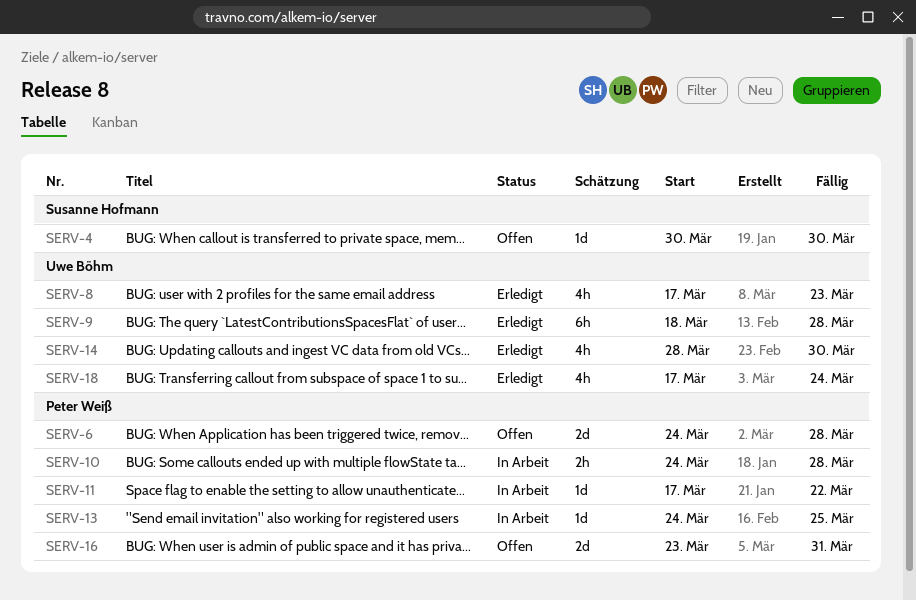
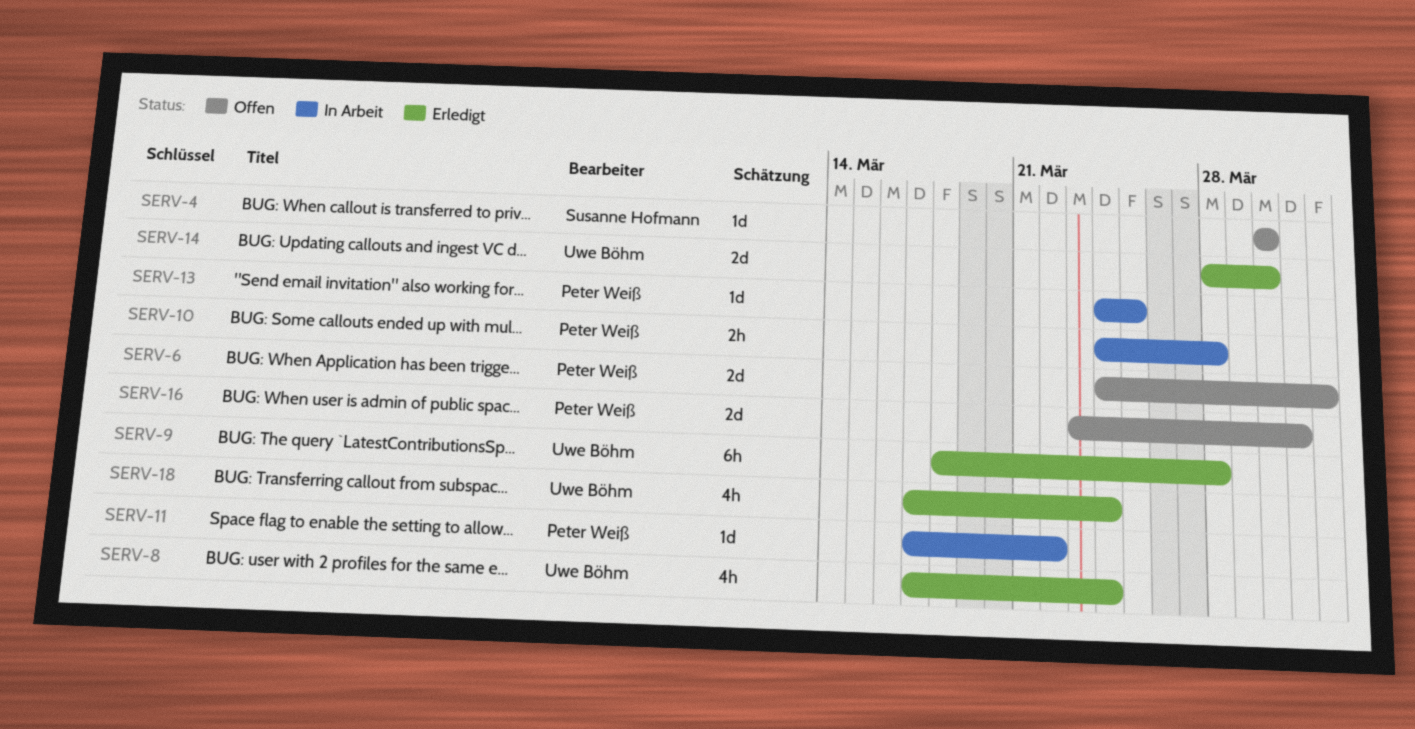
SERV-6, due: Mar 28 -> Apr 1
SERV-8, due: Mar 23 -> Mar 24
SERV-14, estimate: 4h -> 2d

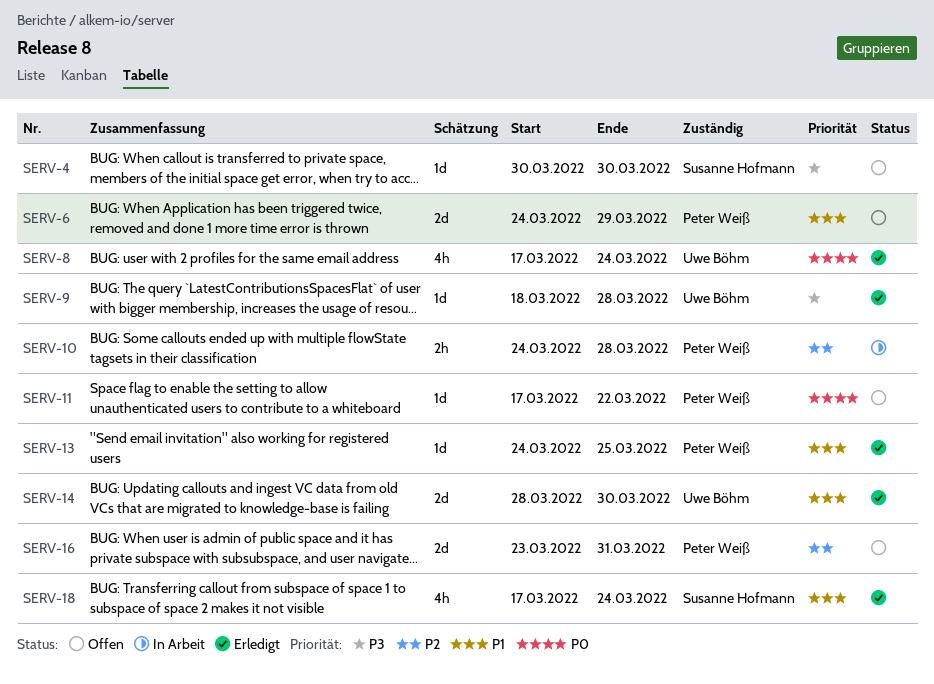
SERV-6, due: Apr 1 -> Mar 29
SERV-9, estimate: 6h -> 1d
SERV-11, status: In Arbeit -> Offen
SERV-13, status: In Arbeit -> Erledigt
SERV-18, owner: Uwe Böhm -> Susanne Hofmann

